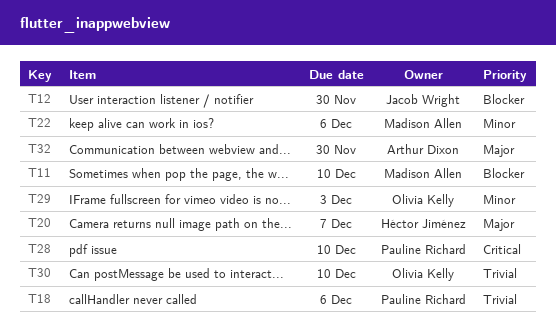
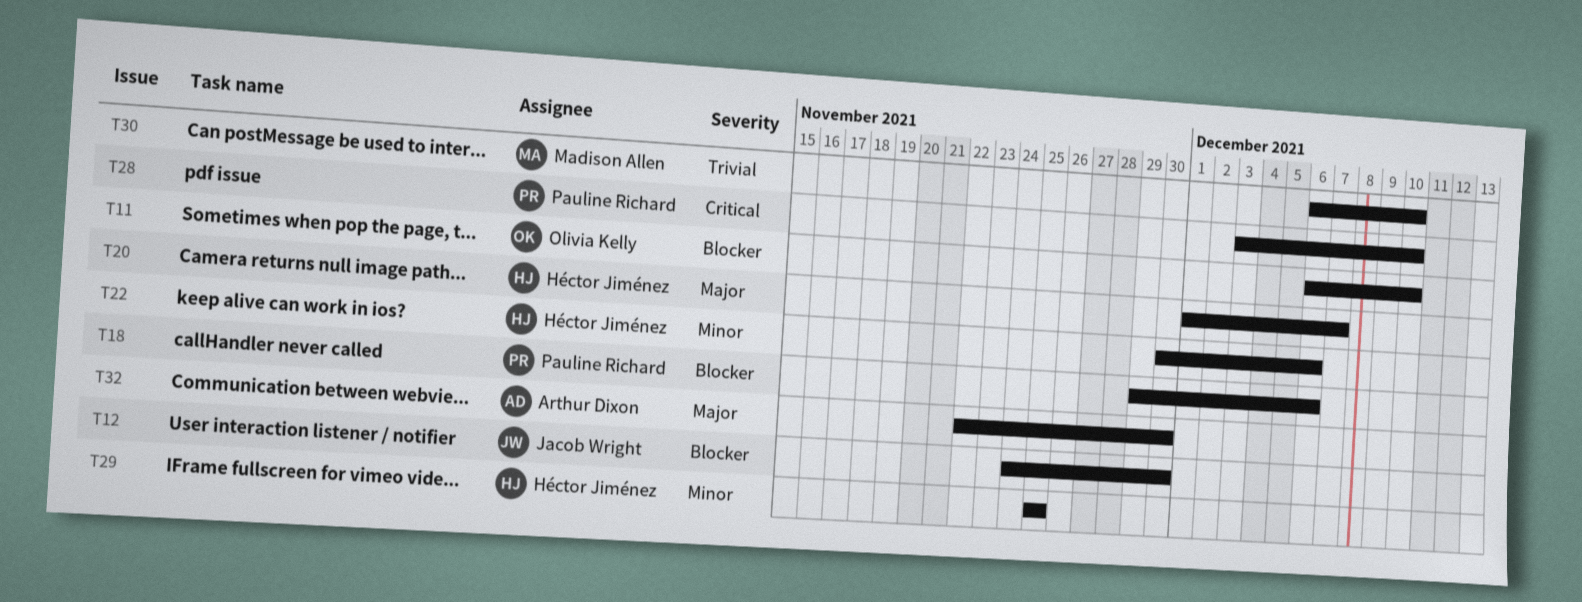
T11, owner: Madison Allen -> Olivia Kelly
T18, priority: Trivial -> Blocker
T22, owner: Madison Allen -> Héctor Jiménez
T29, owner: Olivia Kelly -> Héctor Jiménez
T29, due: Dec 3 -> Nov 25
T30, owner: Olivia Kelly -> Madison Allen

